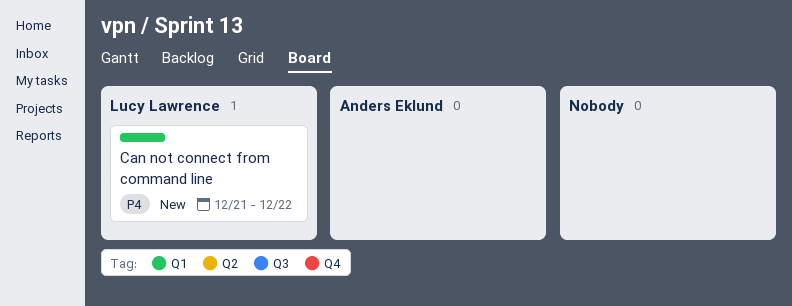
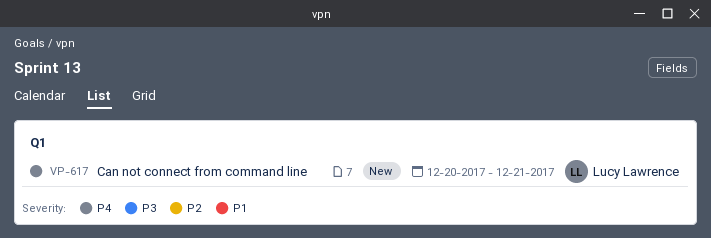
Can not connect from command line, start: Dec 21 -> Dec 20
Can not connect from command line, due: Dec 22 -> Dec 21

